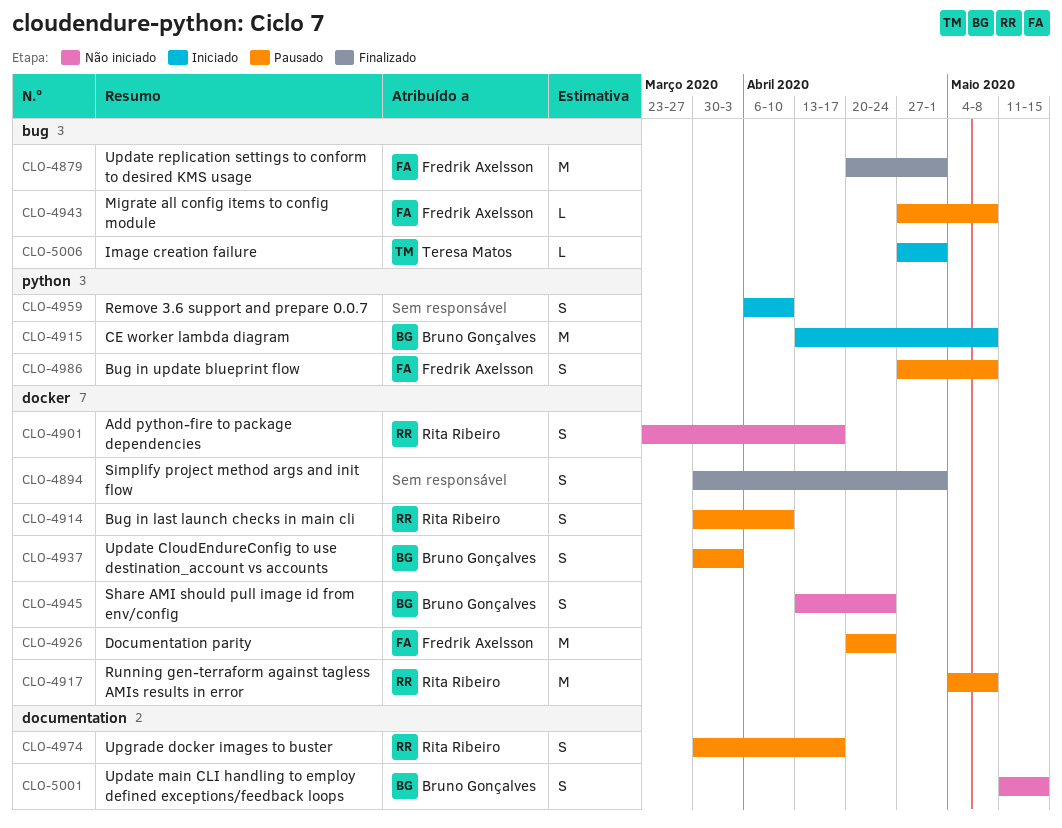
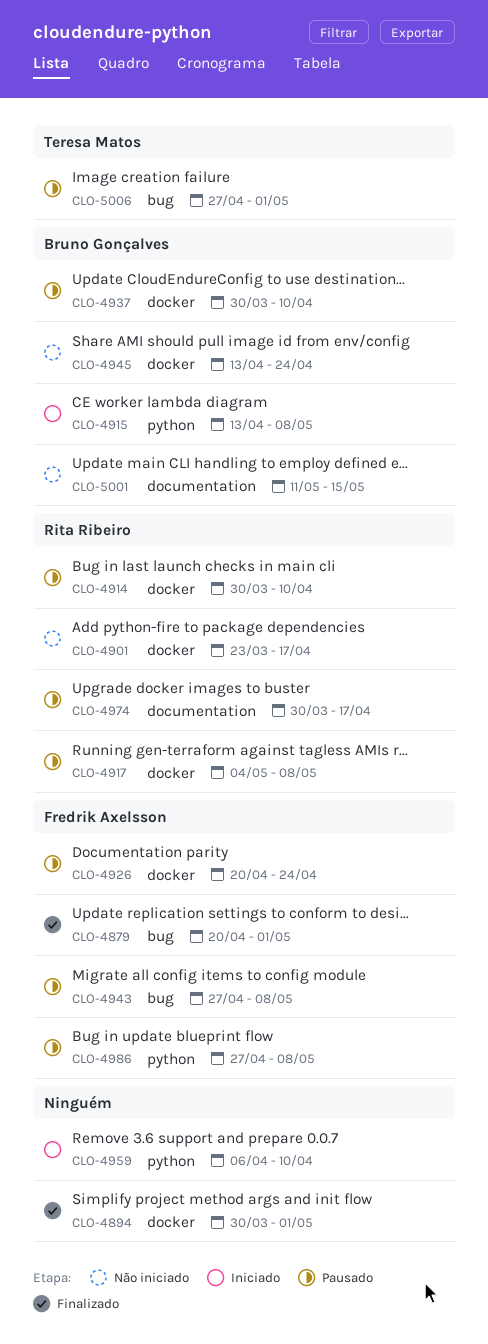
CLO-4937, due: Apr 3 -> Apr 10
CLO-5006, status: Iniciado -> Pausado

